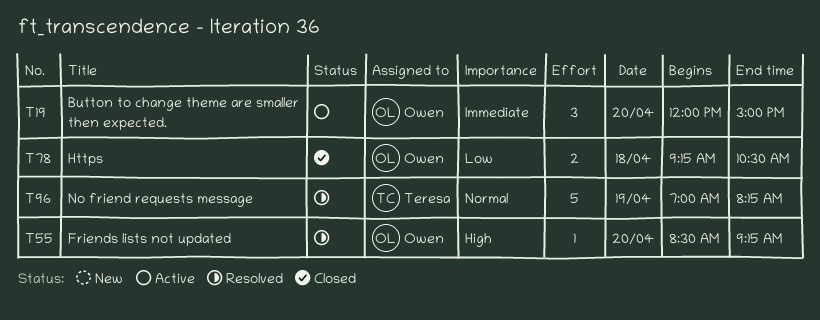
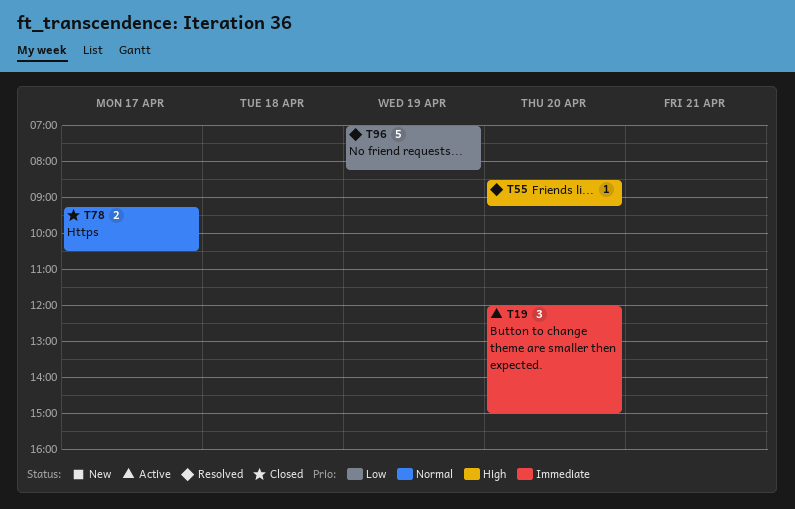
T78, priority: Low -> Normal
T78, day: Apr 18 -> Apr 17
T96, priority: Normal -> Low

